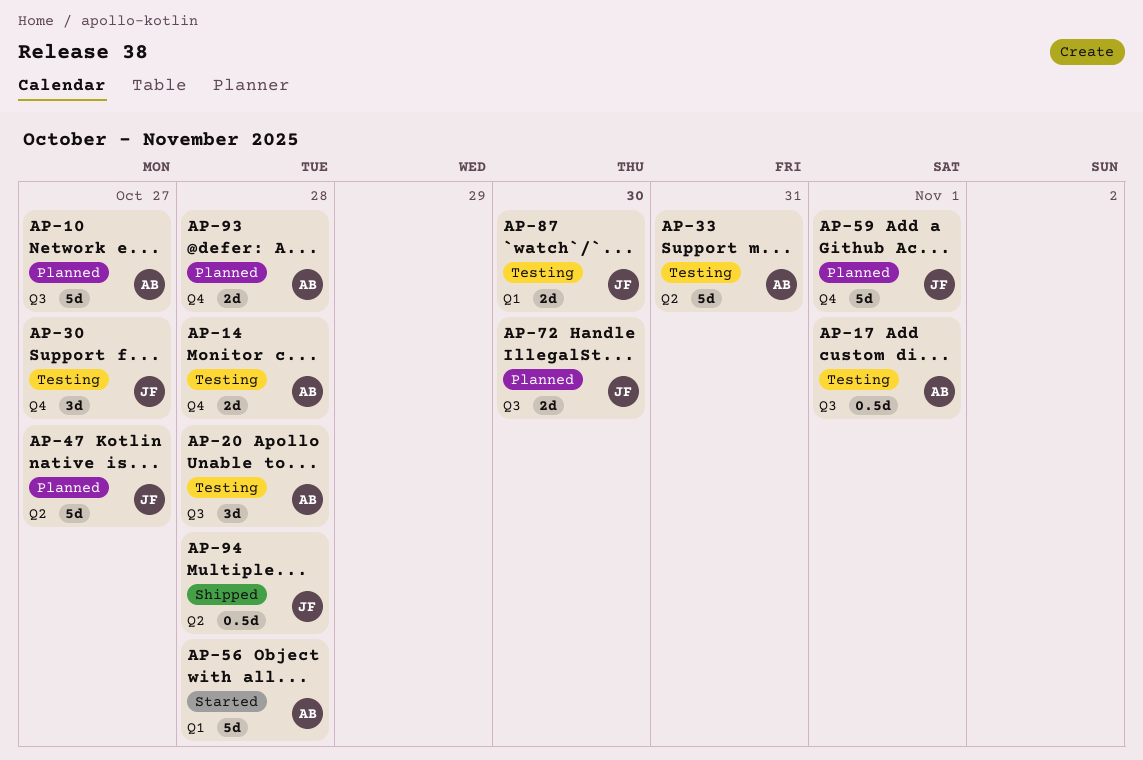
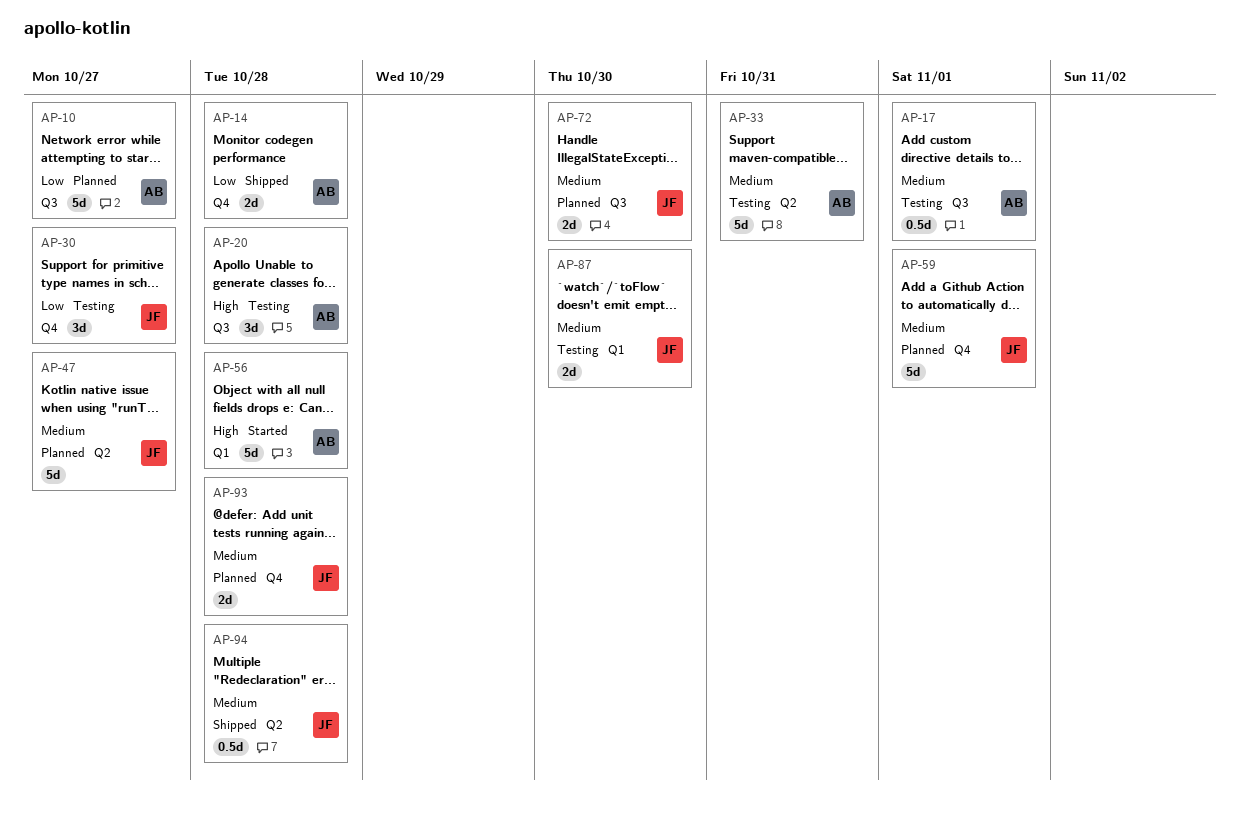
AP-14, status: Testing -> Shipped
AP-93, owner: AB -> JF

